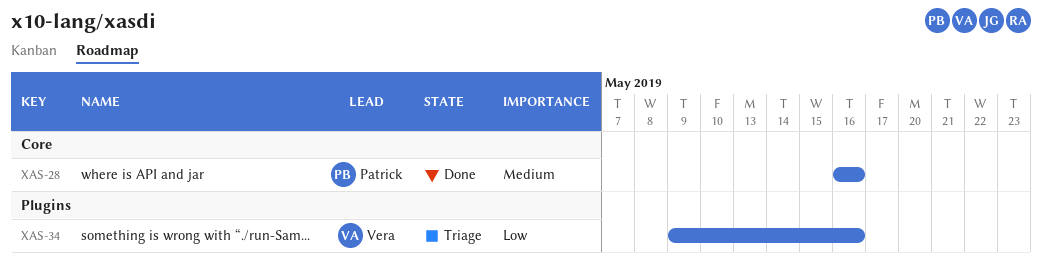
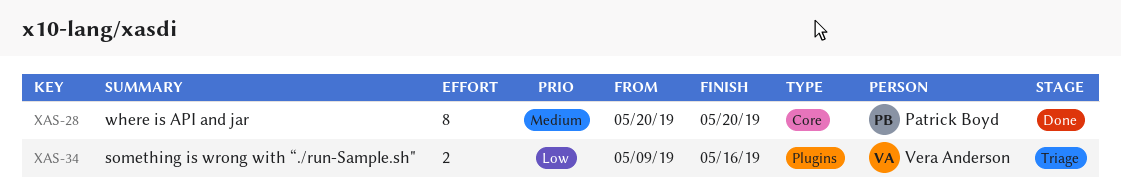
XAS-28, start: May 16 -> May 20
XAS-28, due: May 16 -> May 20

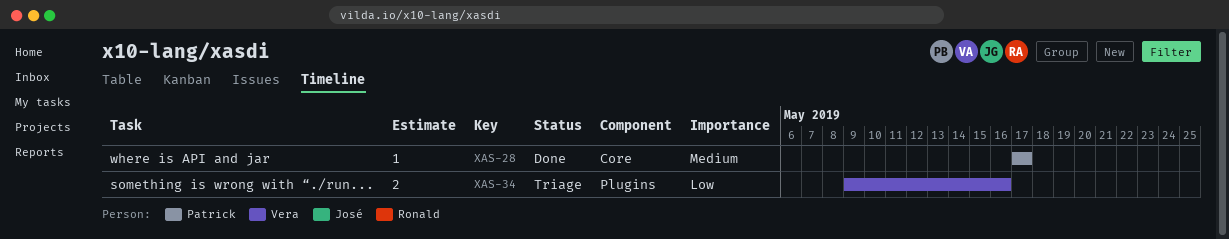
XAS-28, estimate: 8 -> 1
XAS-28, start: May 20 -> May 17
XAS-28, due: May 20 -> May 17

